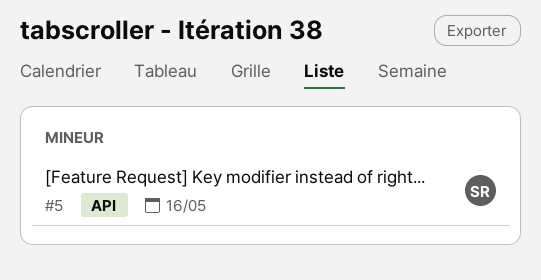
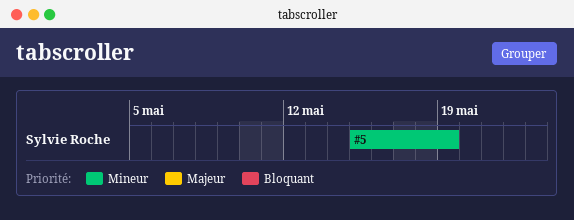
#5, due: May 16 -> May 19

